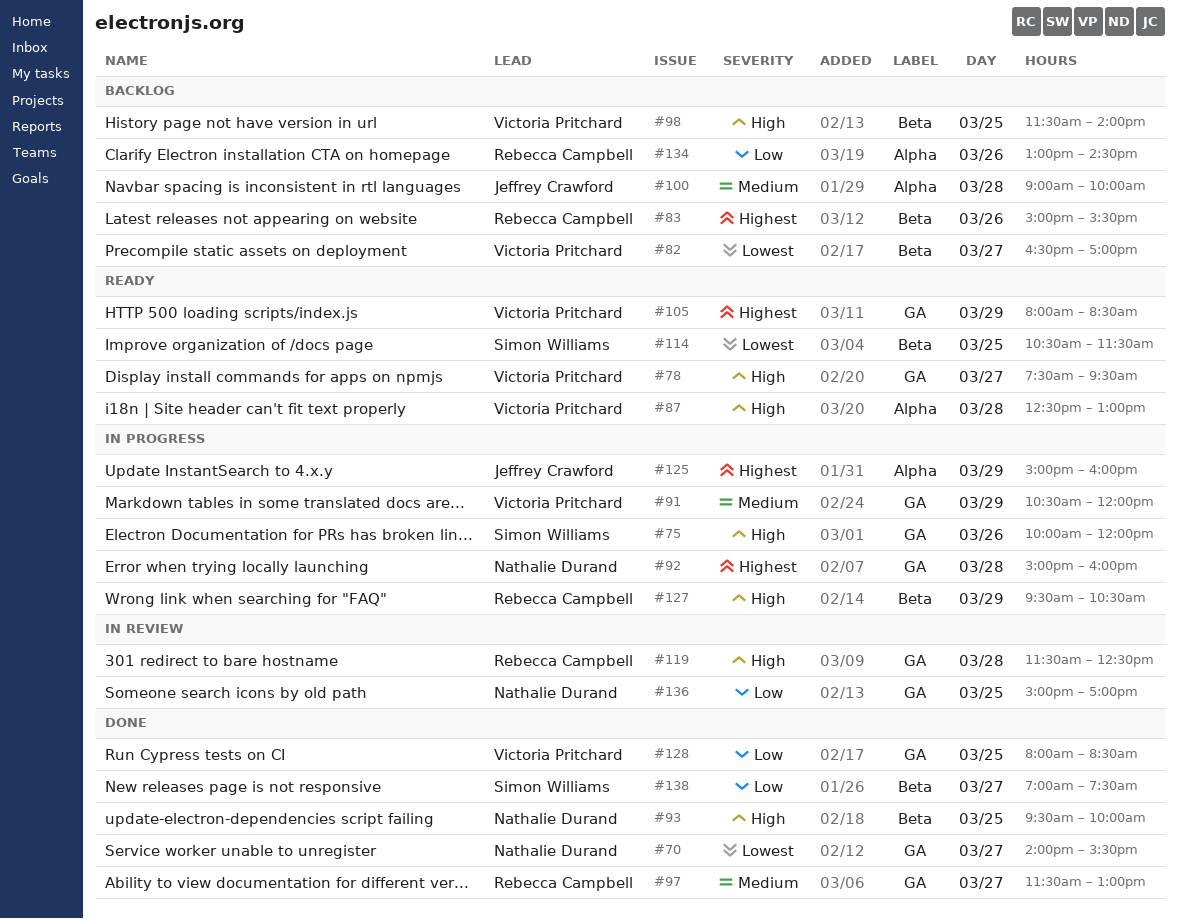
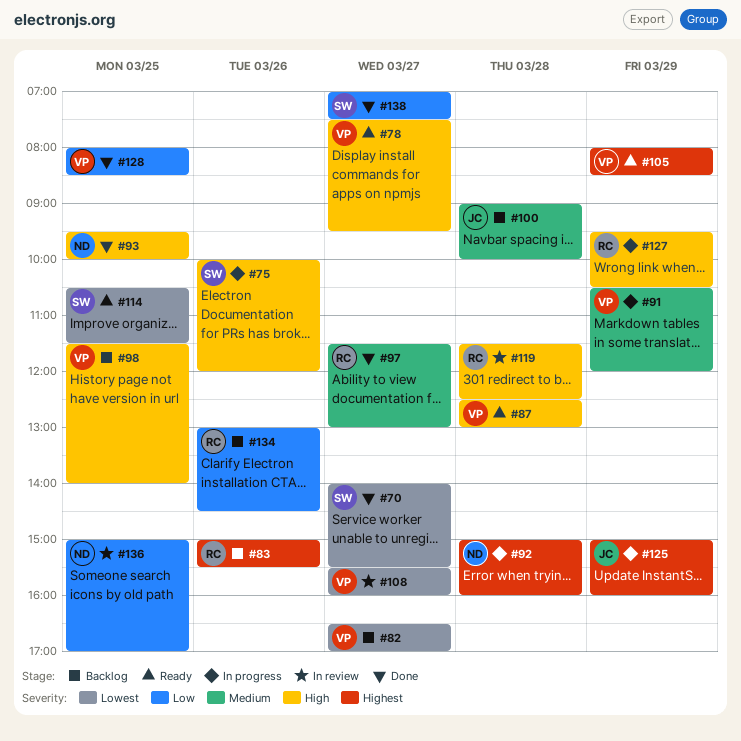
#70, owner: Nathalie Durand -> Simon Williams
#108: none -> present

